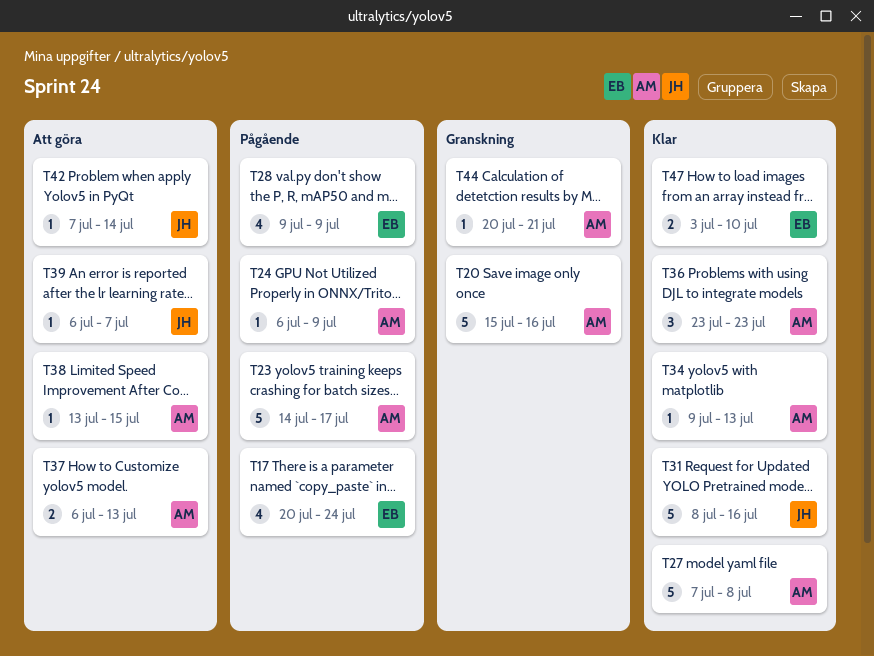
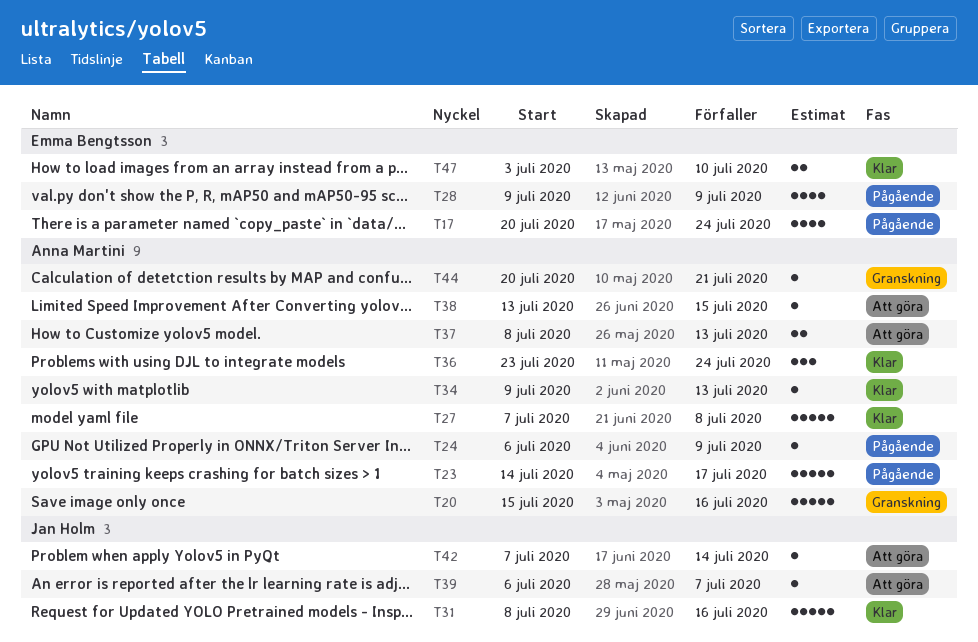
T36, due: Jul 23 -> Jul 24
T37, start: Jul 6 -> Jul 8

